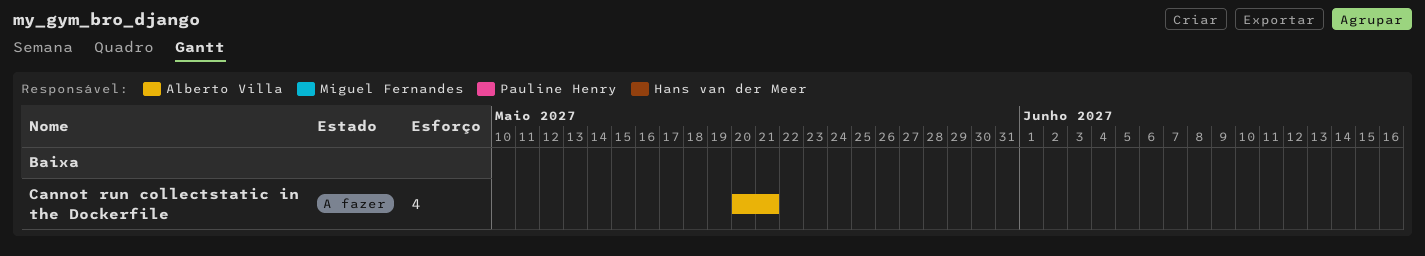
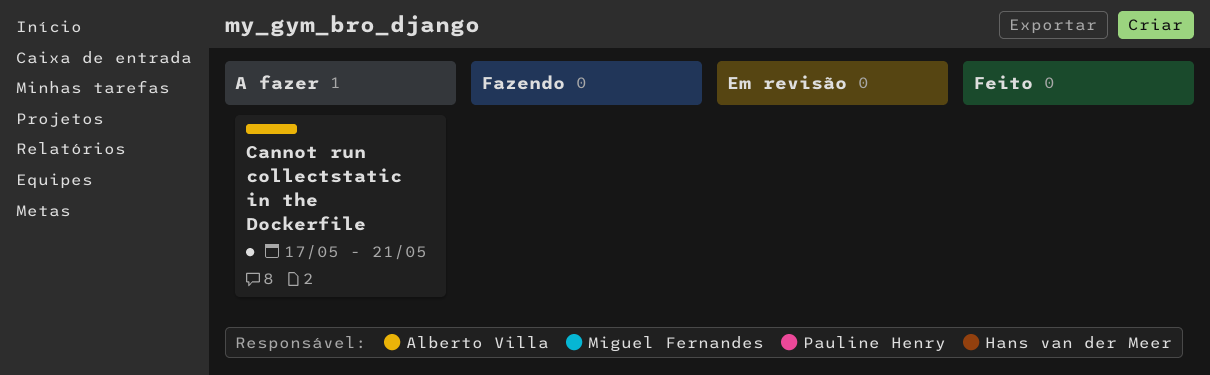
Cannot run collectstatic in the Dockerfile, estimate: 4 -> 1
Cannot run collectstatic in the Dockerfile, start: May 20 -> May 17

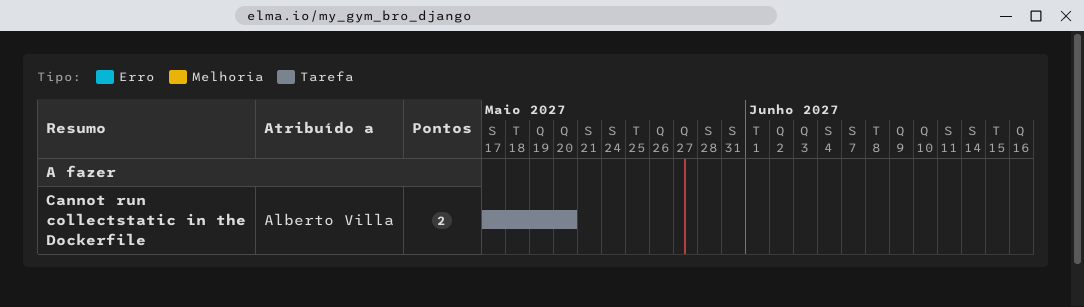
Cannot run collectstatic in the Dockerfile, estimate: 1 -> 2
Cannot run collectstatic in the Dockerfile, due: May 21 -> May 20

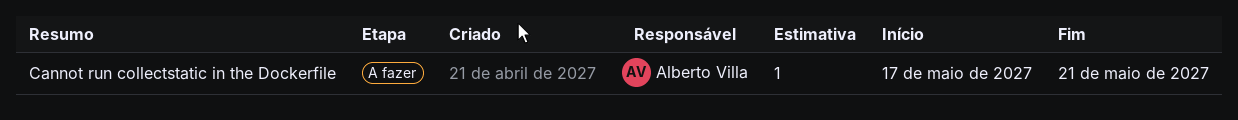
Cannot run collectstatic in the Dockerfile, estimate: 2 -> 1
Cannot run collectstatic in the Dockerfile, due: May 20 -> May 21

